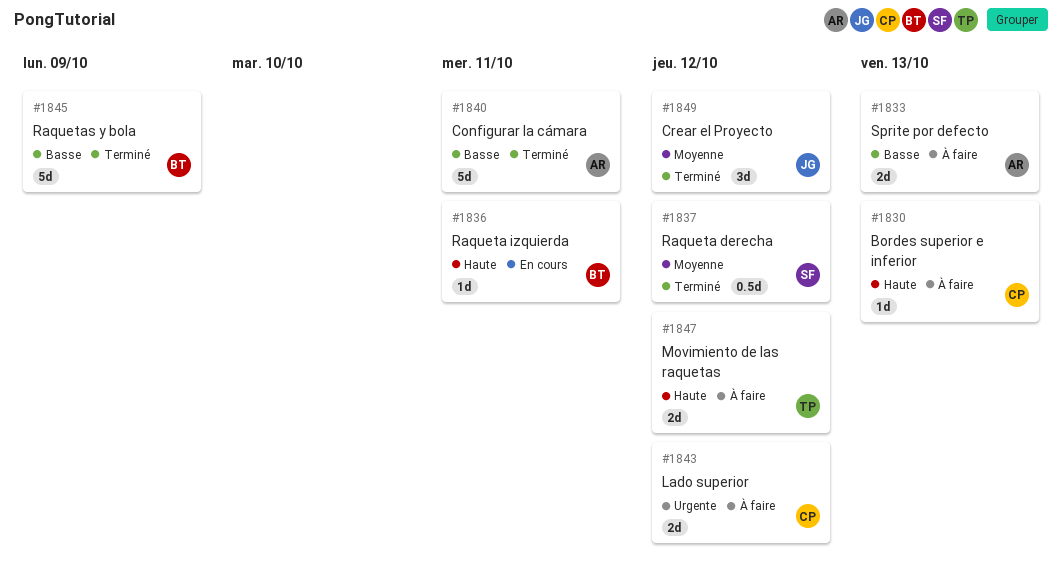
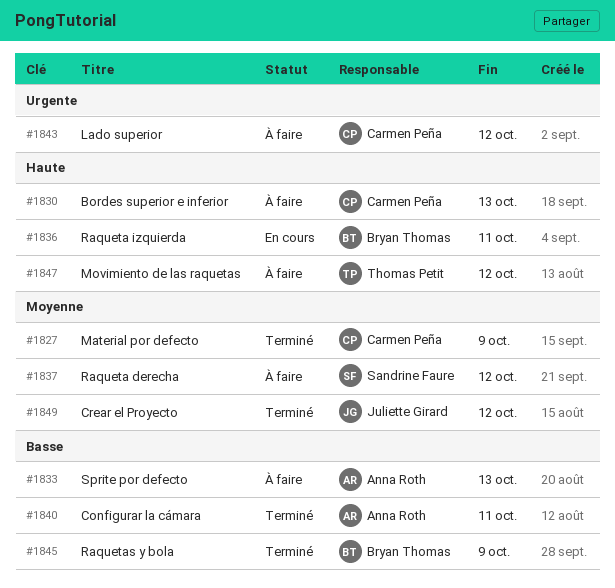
#1827: none -> present
#1837, status: Terminé -> À faire

